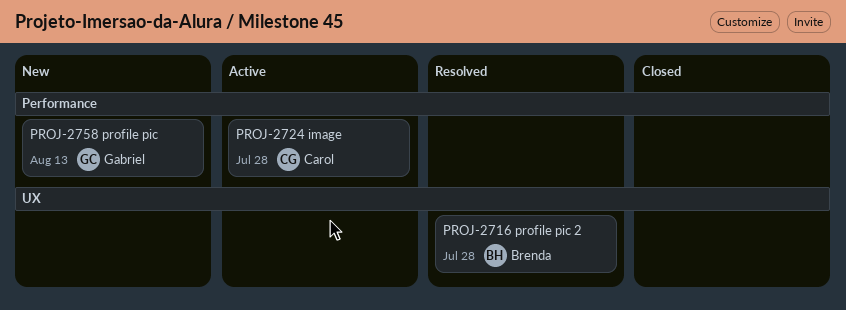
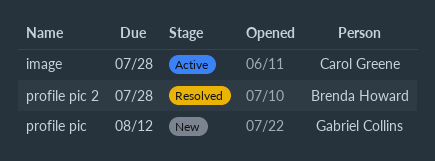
profile pic, due: Aug 13 -> Aug 12

